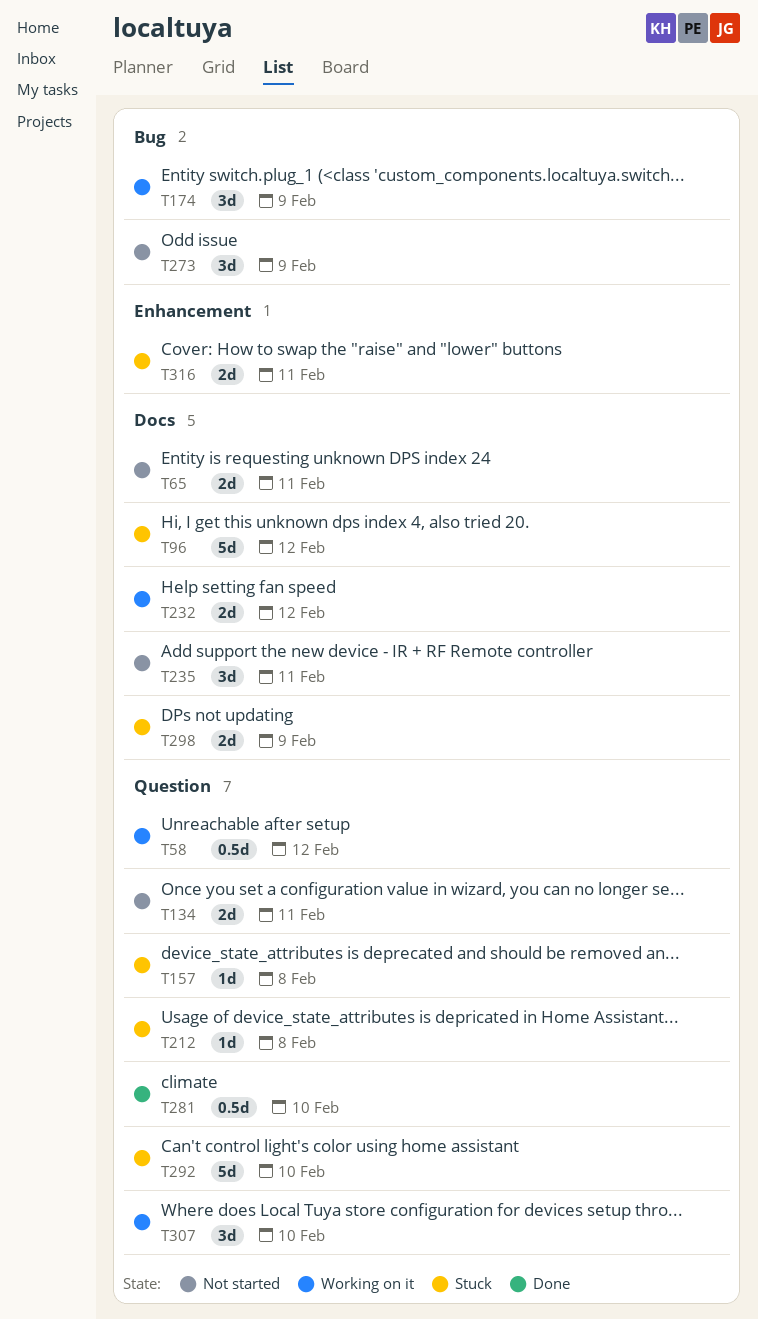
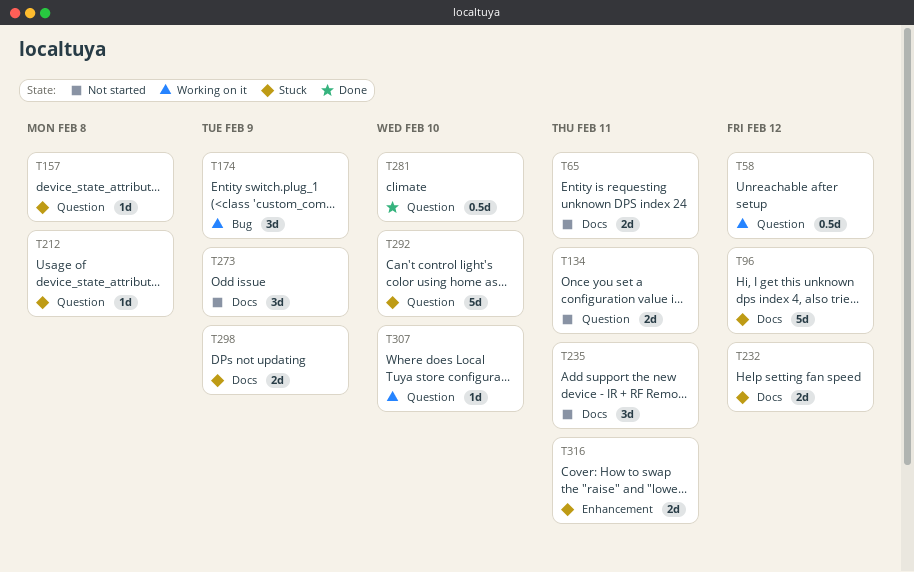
T232, status: Working on it -> Stuck
T273, label: Bug -> Docs
T307, estimate: 3d -> 1d

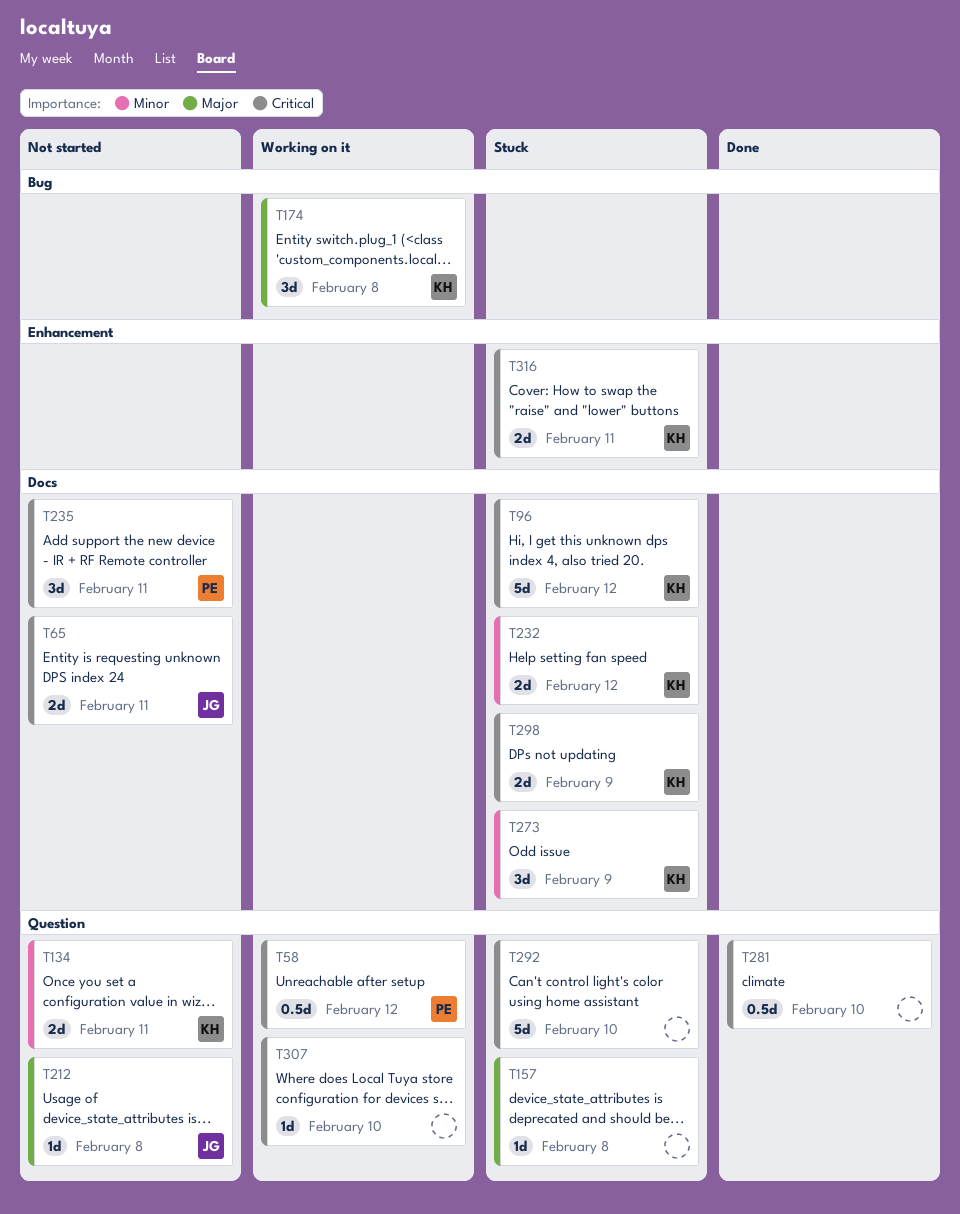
T174, due: Feb 9 -> Feb 8
T212, status: Stuck -> Not started
T273, status: Not started -> Stuck

